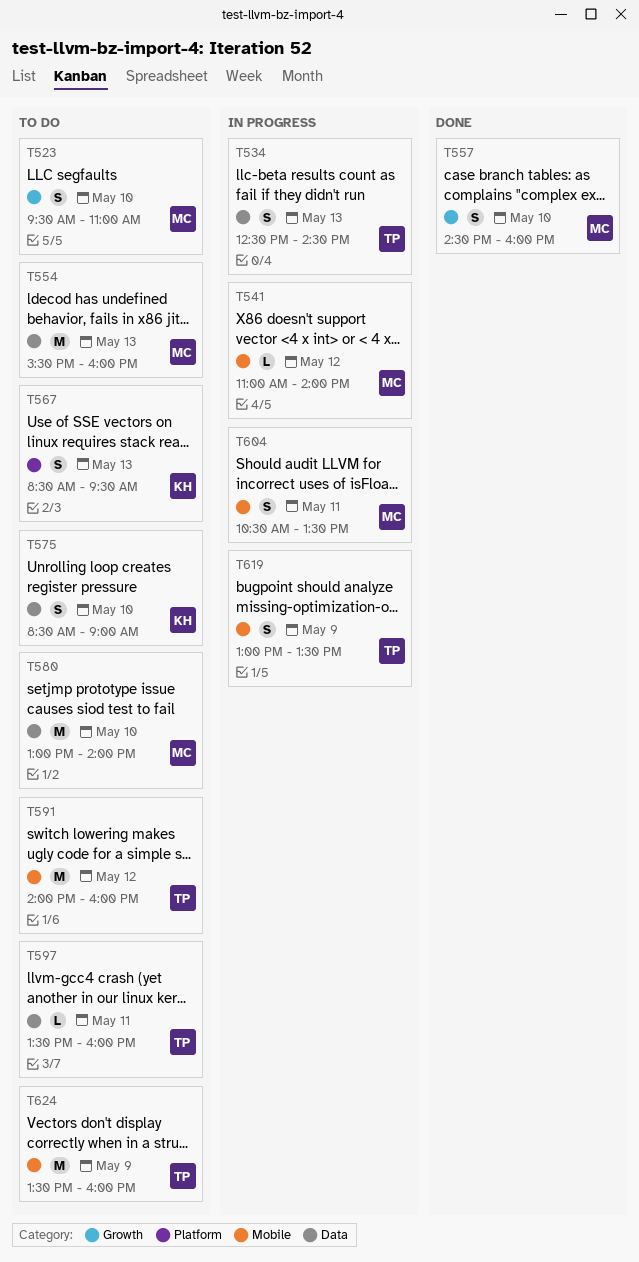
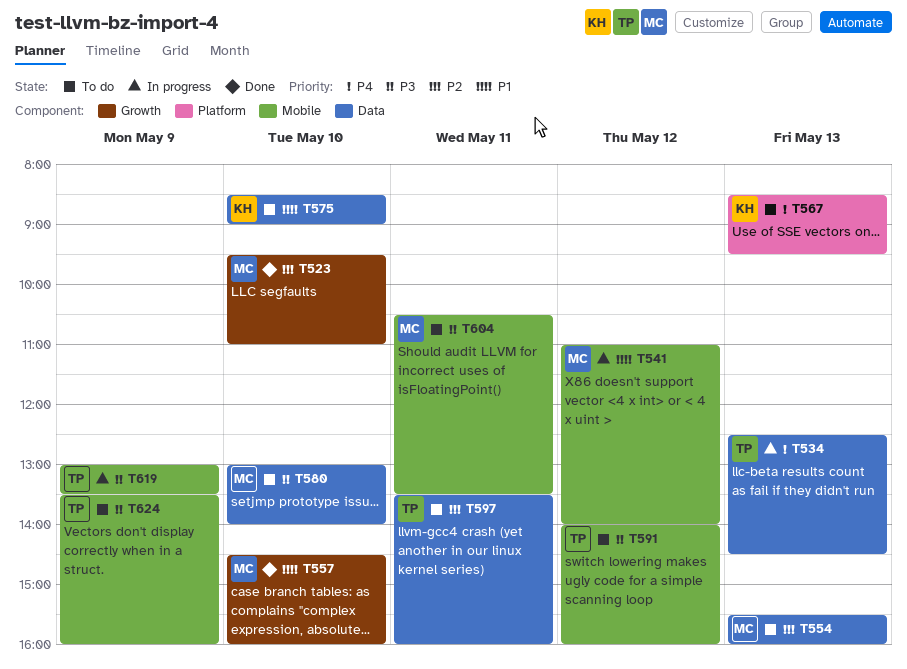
T523, status: To do -> Done
T604, status: In progress -> To do

